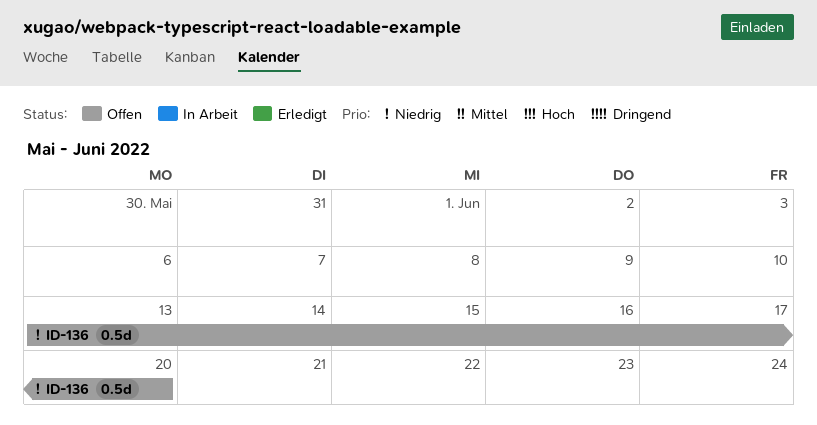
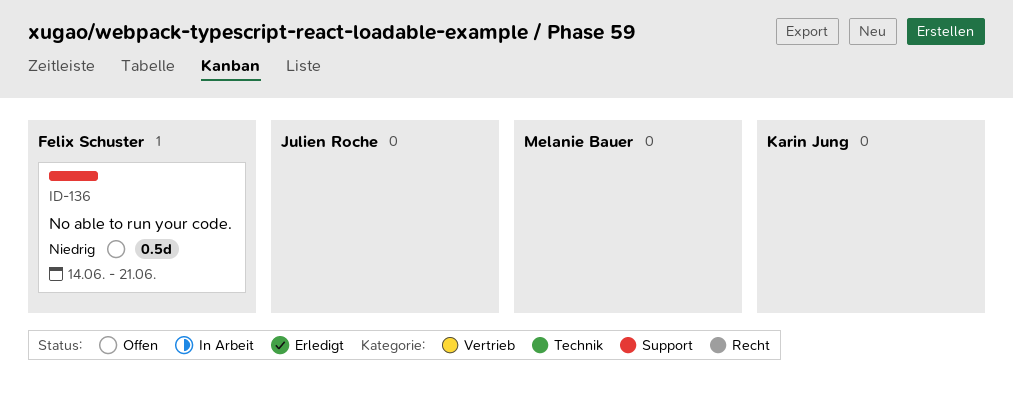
ID-136, start: Jun 13 -> Jun 14
ID-136, due: Jun 20 -> Jun 21

